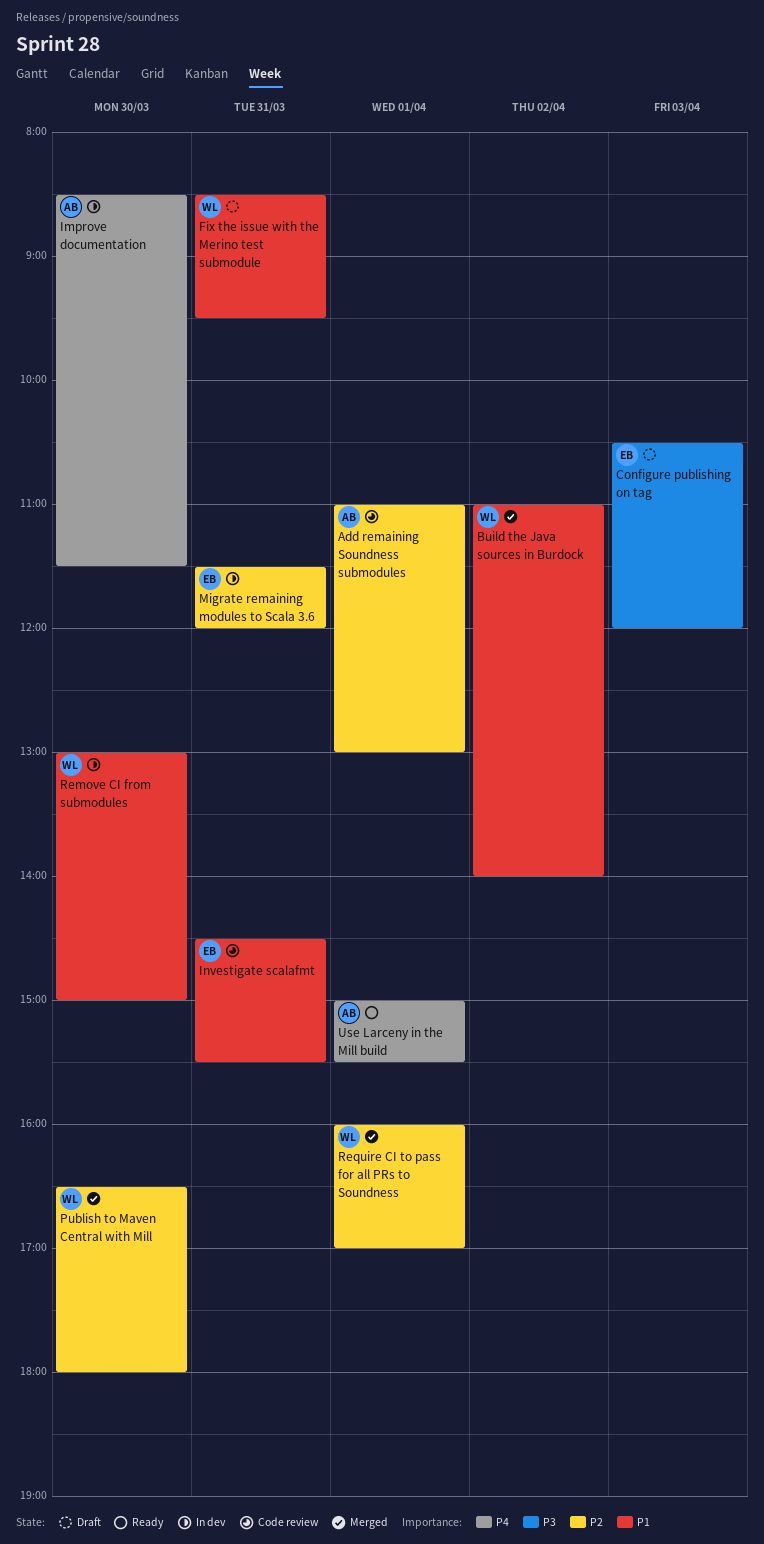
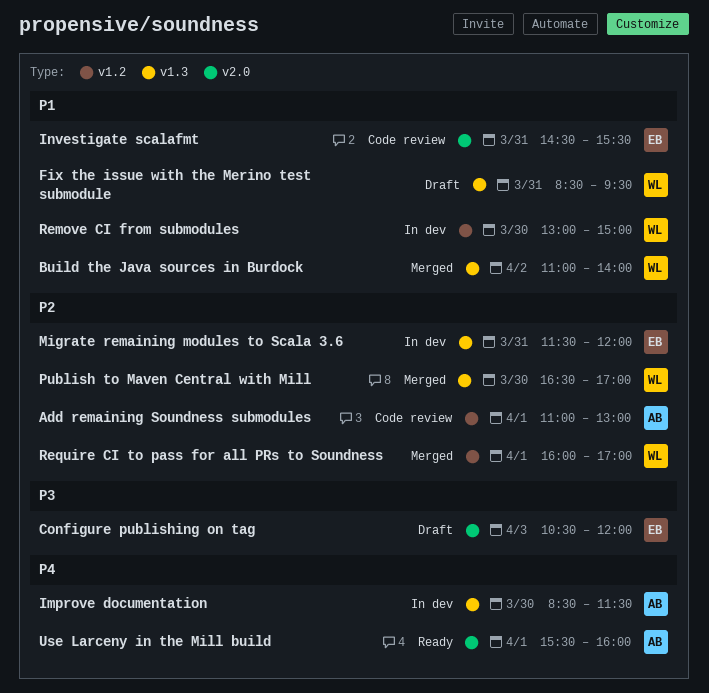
Publish to Maven Central with Mill, ends: 18:00 -> 17:00
Use Larceny in the Mill build, begins: 15:00 -> 15:30
Use Larceny in the Mill build, ends: 15:30 -> 16:00

